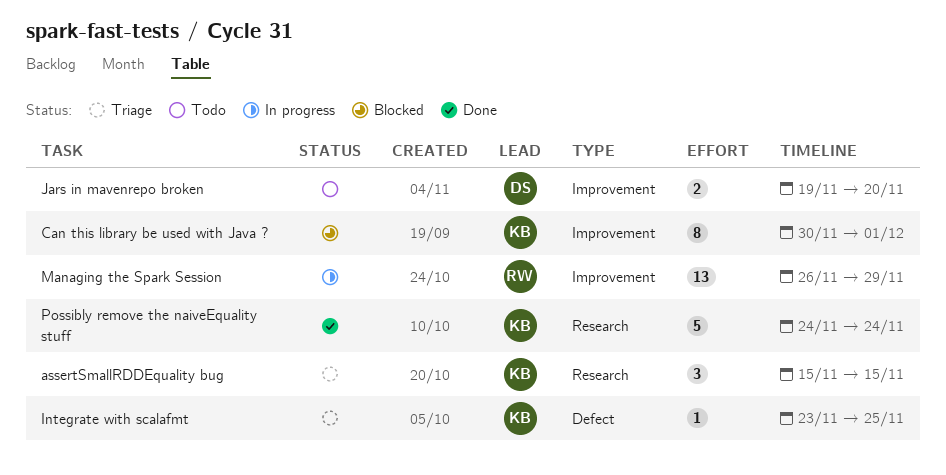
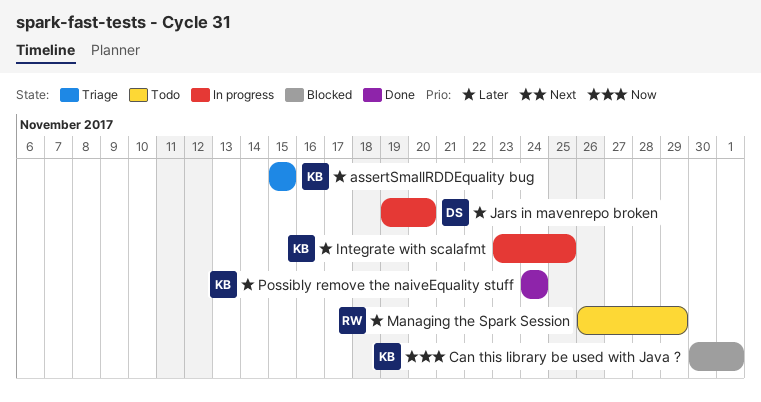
Integrate with scalafmt, status: Triage -> In progress
Jars in mavenrepo broken, status: Todo -> In progress
Managing the Spark Session, status: In progress -> Todo

